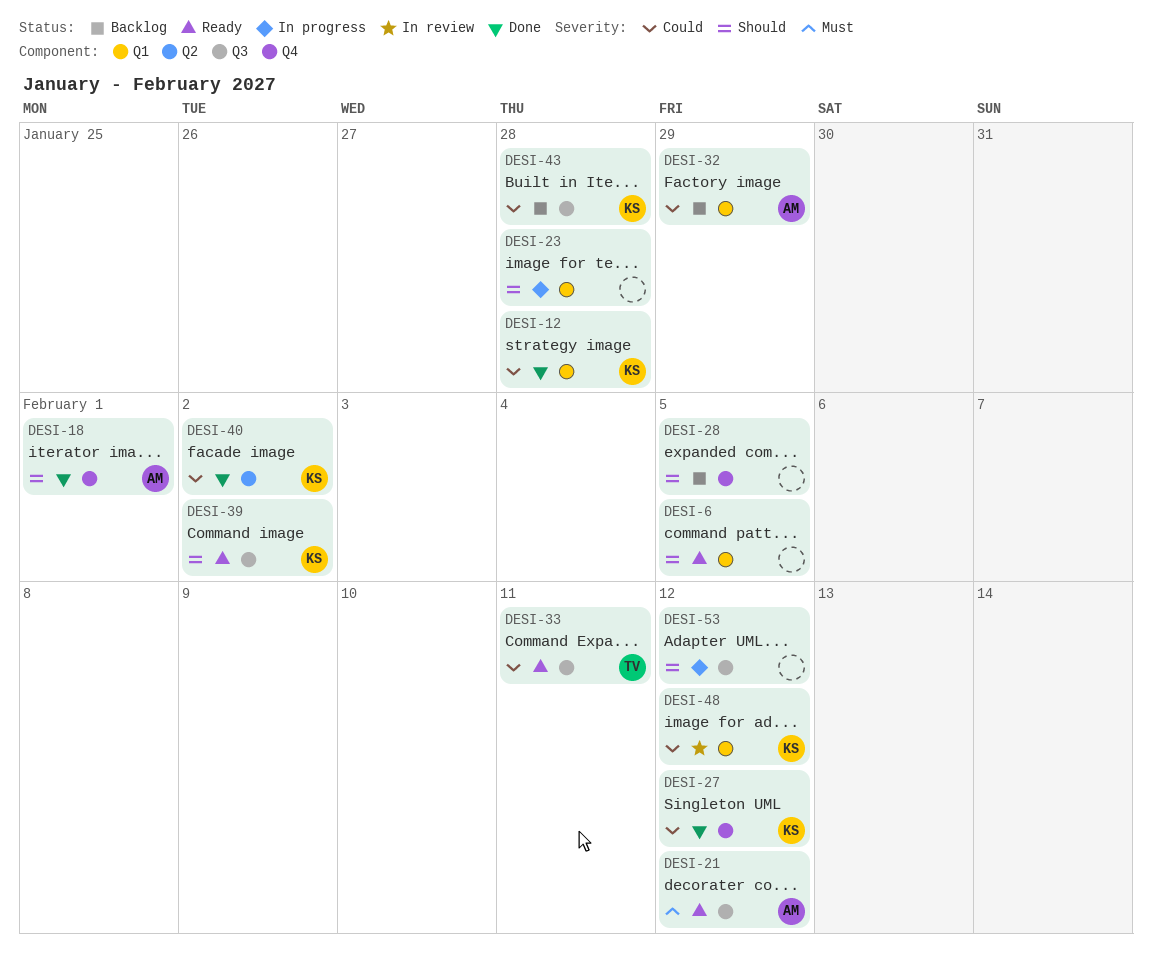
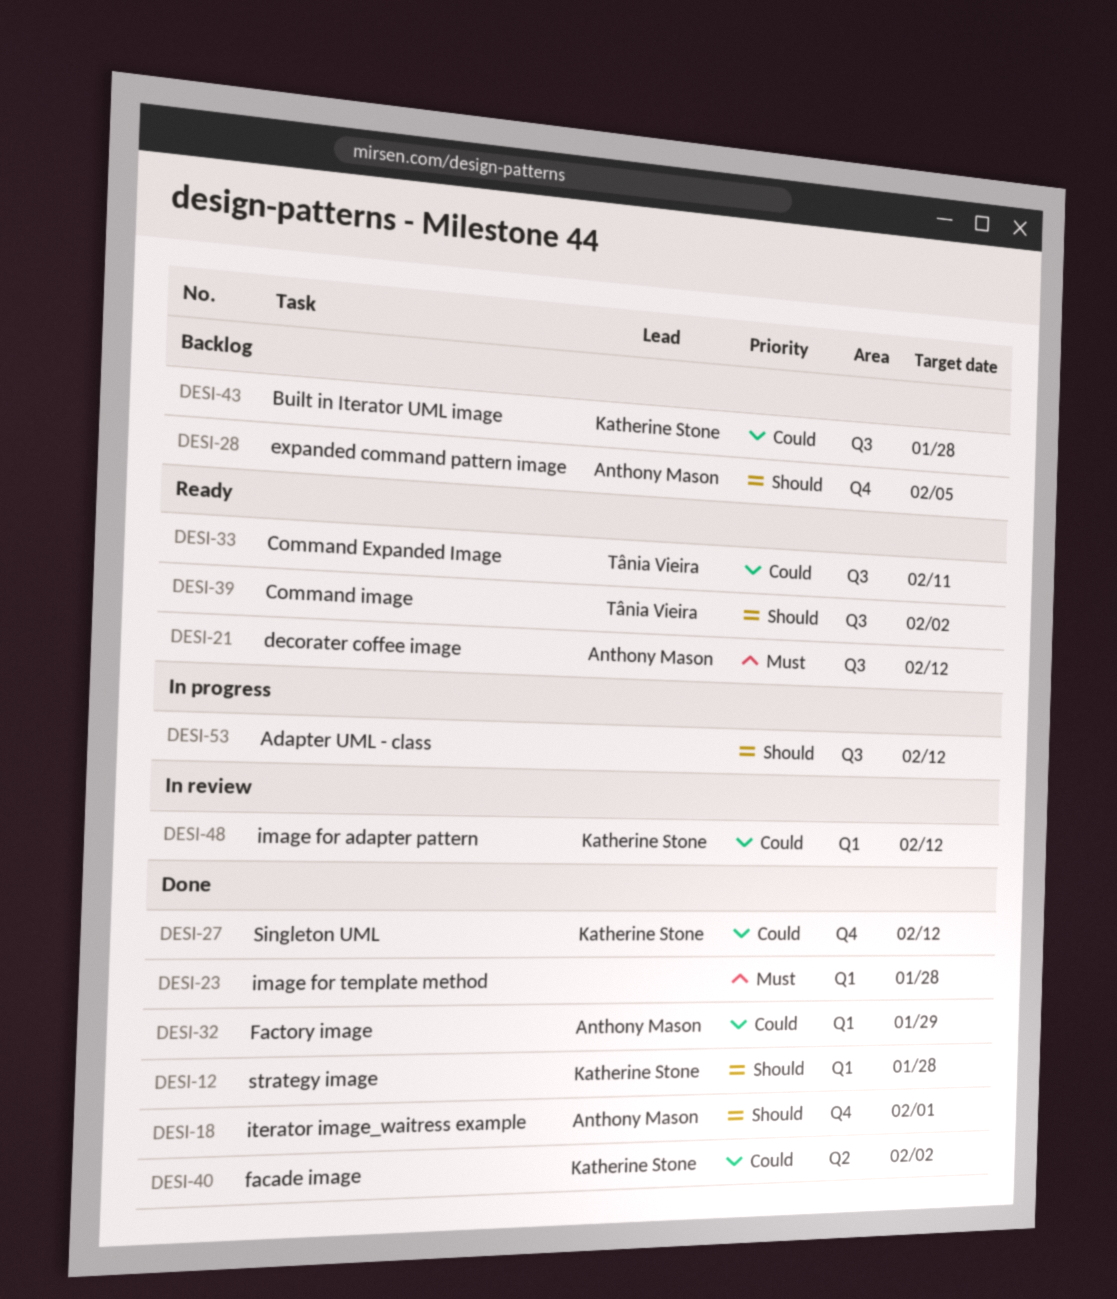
DESI-6: present -> none
DESI-12, priority: Could -> Should
DESI-23, status: In progress -> Done
DESI-23, priority: Should -> Must
DESI-28, owner: none -> Anthony Mason
DESI-32, status: Backlog -> Done
DESI-39, owner: Katherine Stone -> Tânia Vieira

